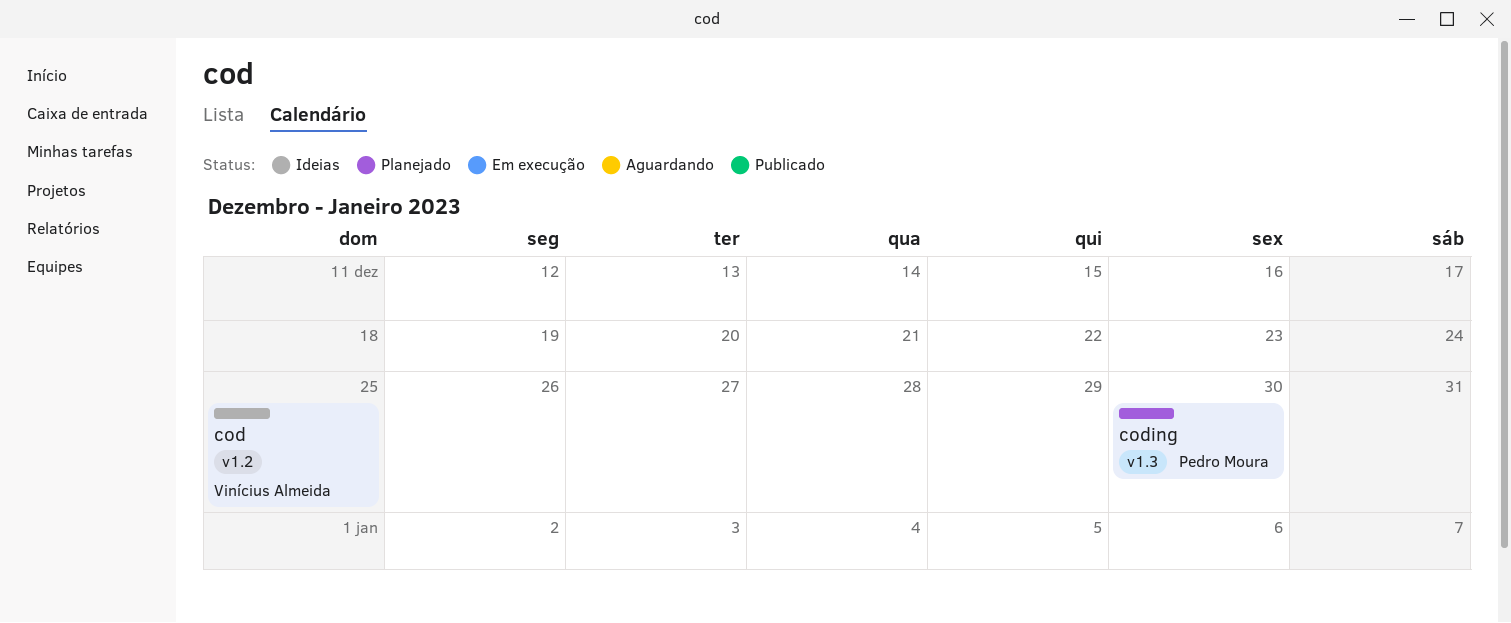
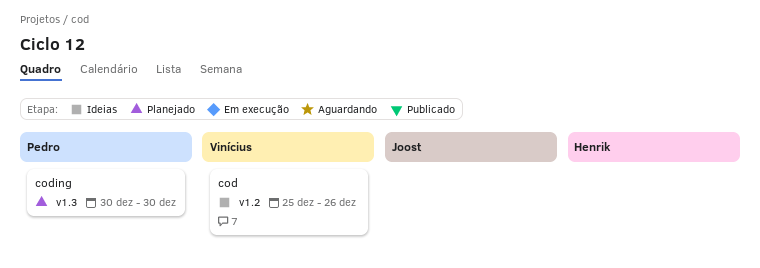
cod, due: Dec 25 -> Dec 26

